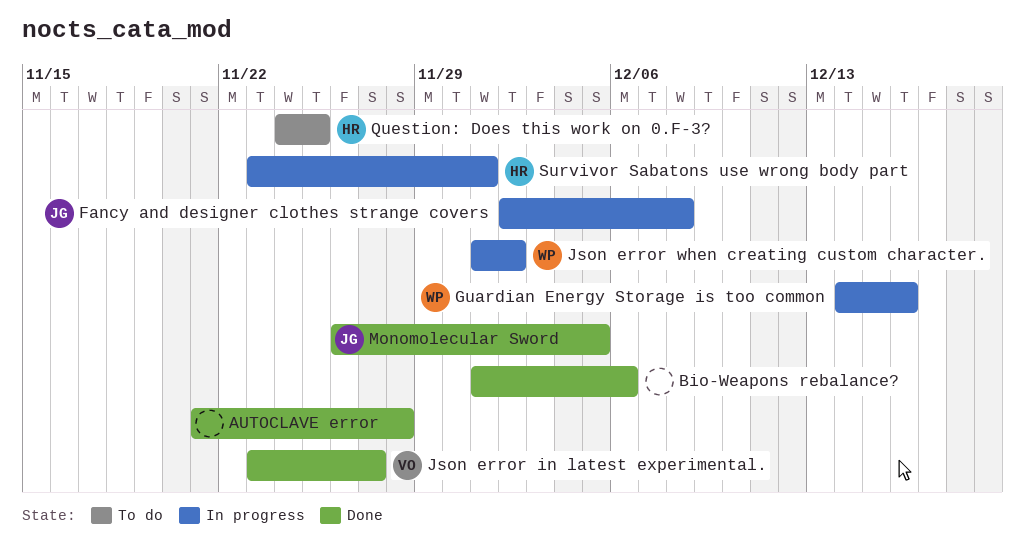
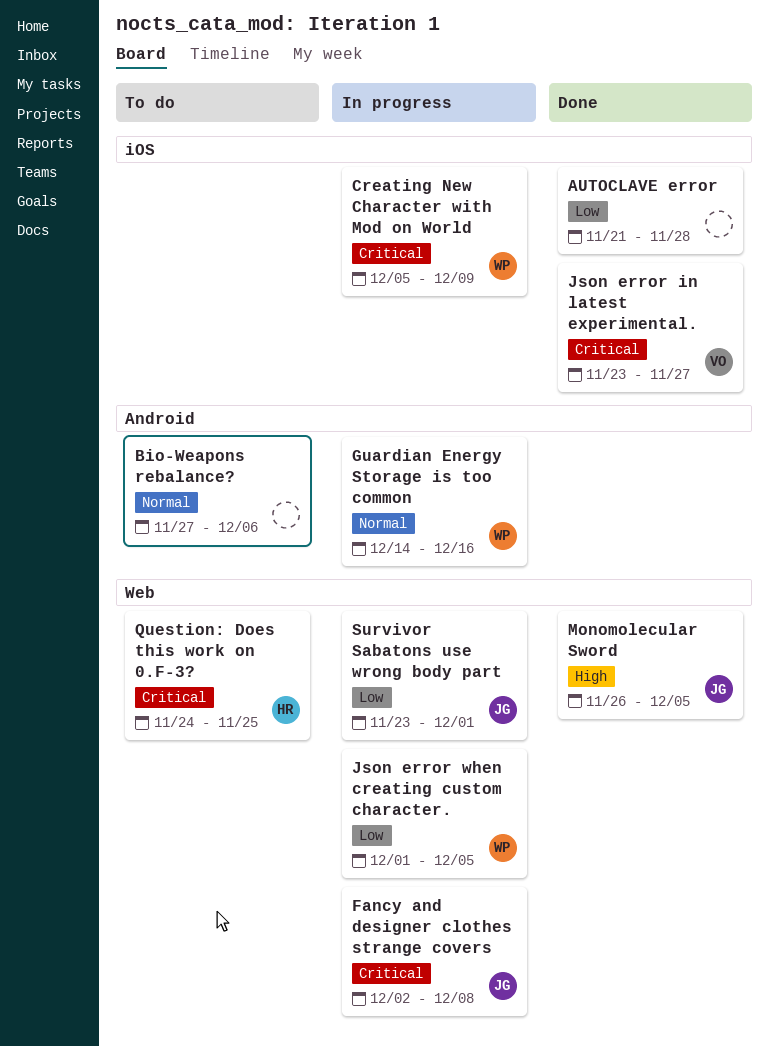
Bio-Weapons rebalance?, status: Done -> To do
Bio-Weapons rebalance?, start: Dec 1 -> Nov 27
Creating New Character with Mod on World: none -> present
Json error when creating custom character., due: Dec 2 -> Dec 5
Survivor Sabatons use wrong body part, owner: HR -> JG

